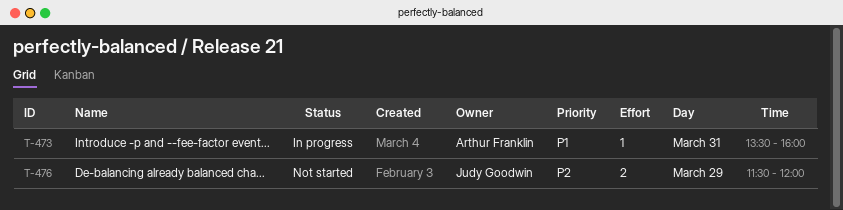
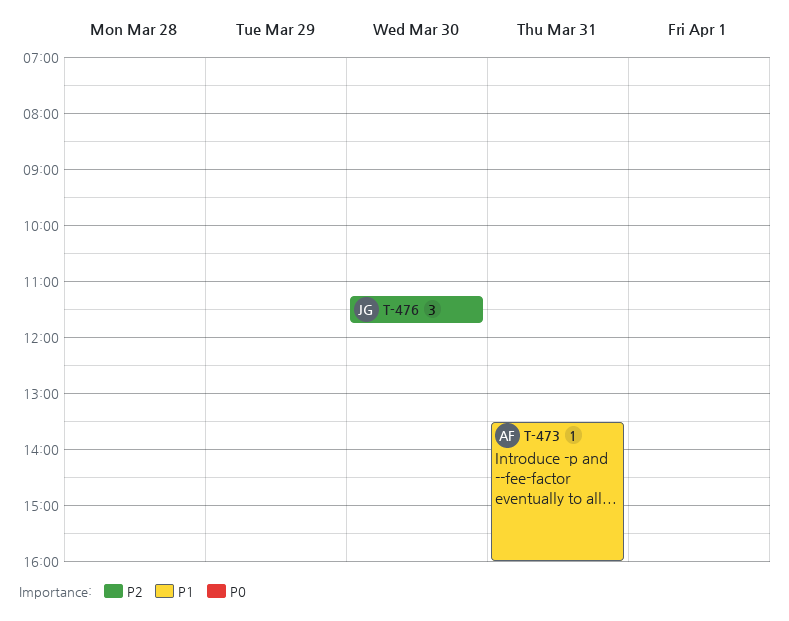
T-476, estimate: 2 -> 3
T-476, day: Mar 29 -> Mar 30
T-476, begins: 11:30 -> 11:15
T-476, ends: 12:00 -> 11:45

